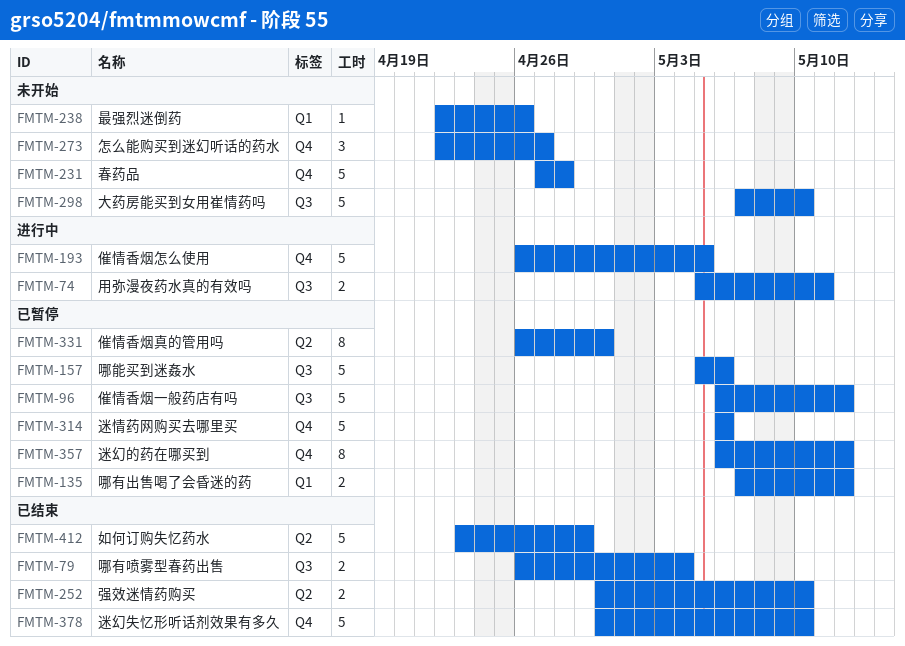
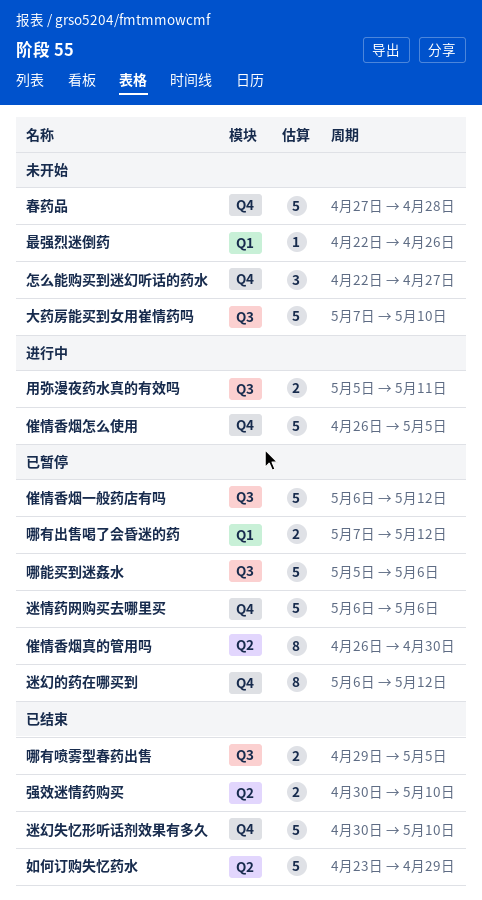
哪有喷雾型春药出售, start: Apr 26 -> Apr 29
哪有喷雾型春药出售, due: May 4 -> May 5

